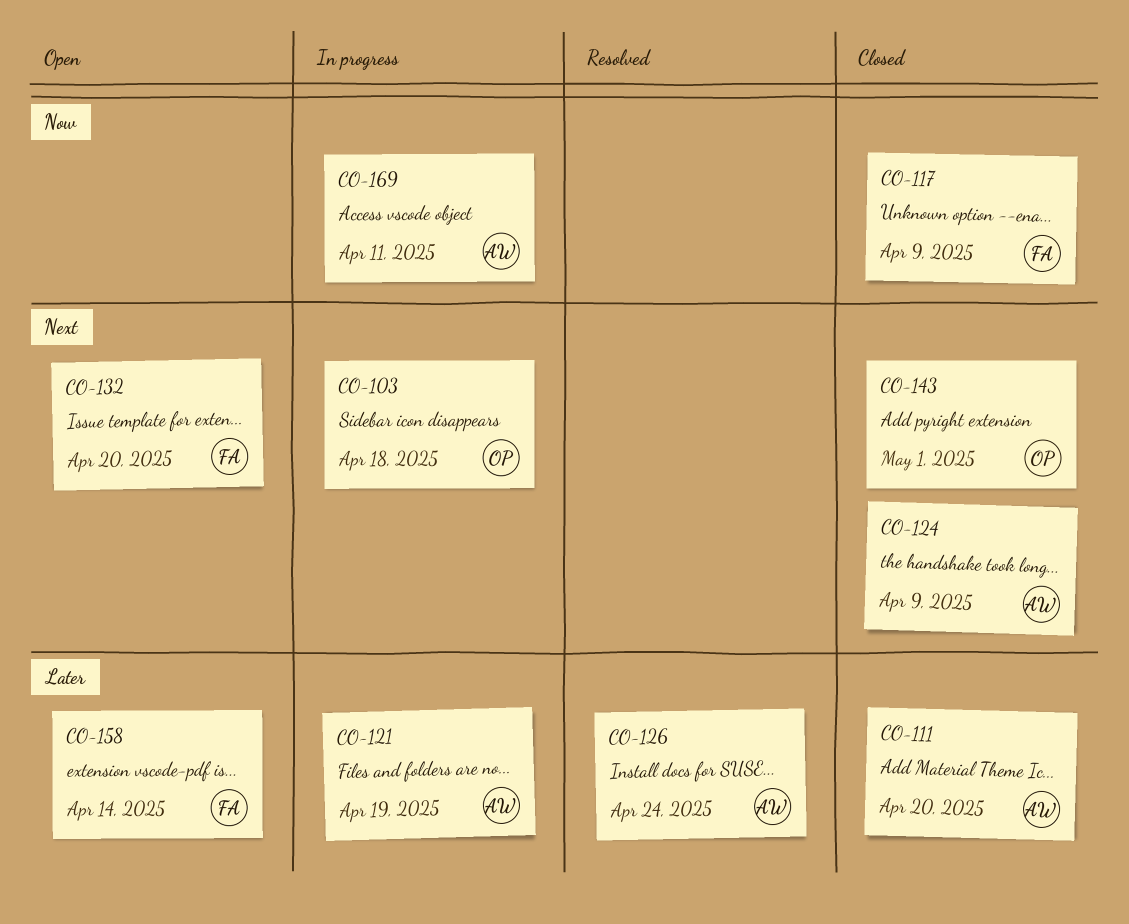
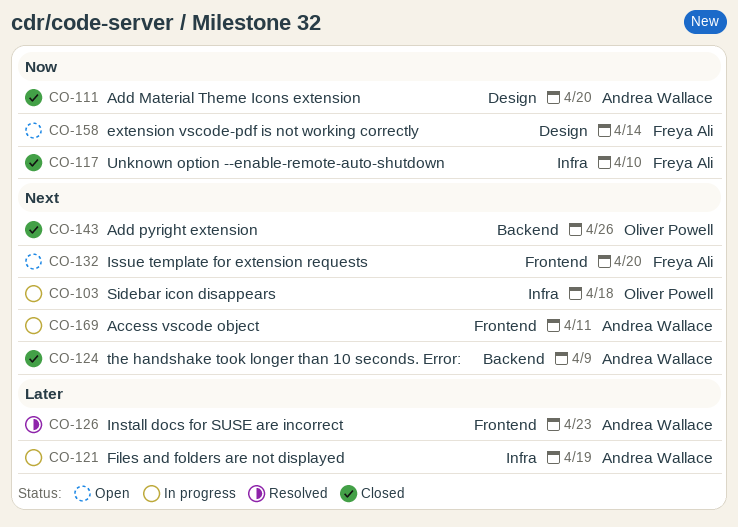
CO-111, priority: Later -> Now
CO-117, due: Apr 9 -> Apr 10
CO-126, due: Apr 24 -> Apr 23
CO-143, due: May 1 -> Apr 26
CO-158, priority: Later -> Now
CO-169, priority: Now -> Next

